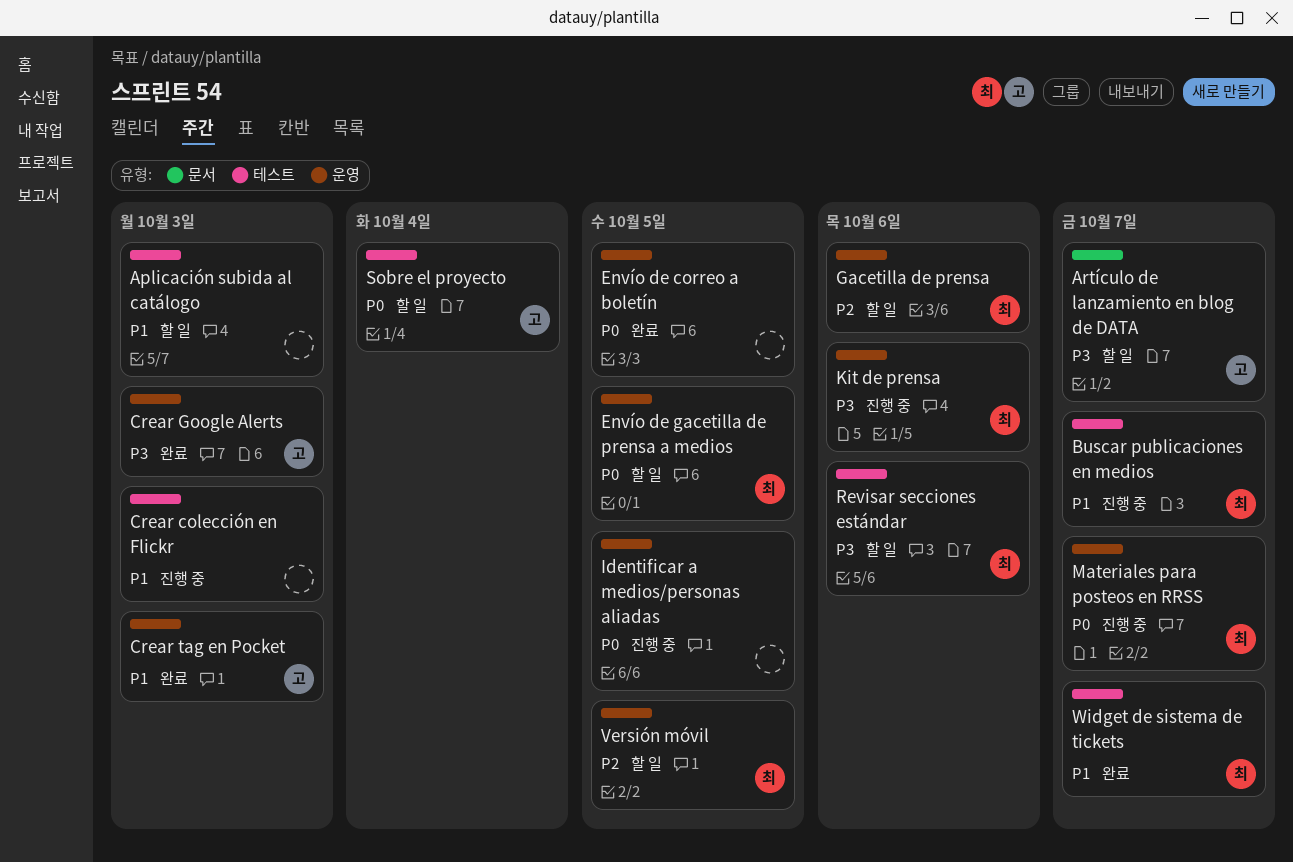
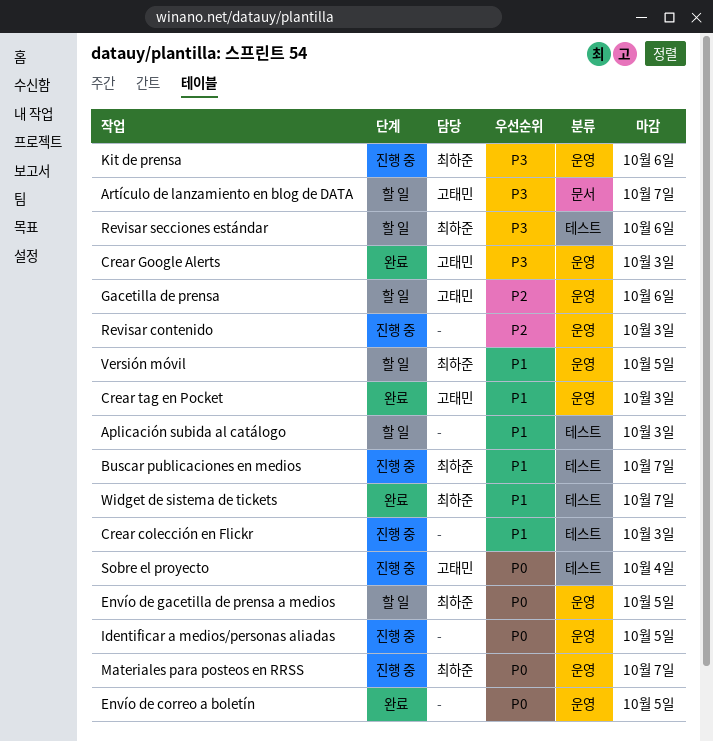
Gacetilla de prensa, owner: 최하준 -> 고태민
Revisar contenido: none -> present
Sobre el proyecto, status: 할 일 -> 진행 중
Versión móvil, priority: P2 -> P1

